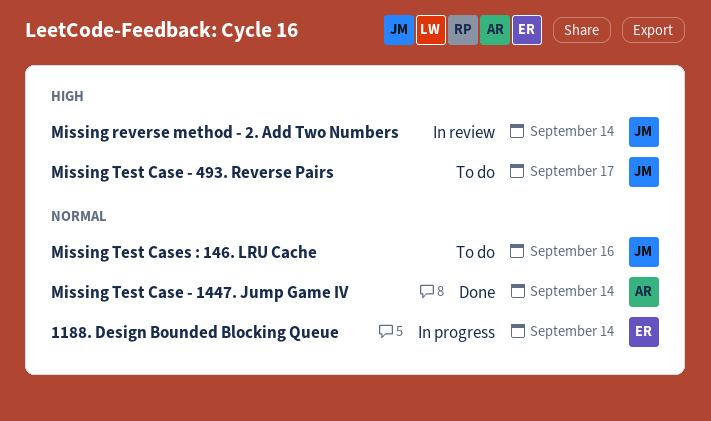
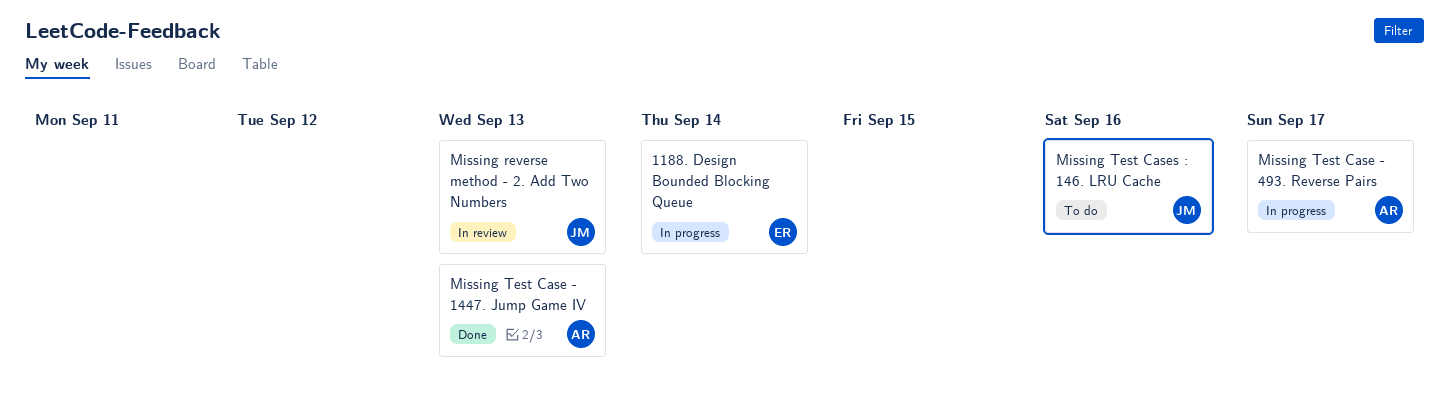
Missing reverse method - 2. Add Two Numbers, due: Sep 14 -> Sep 13
Missing Test Case - 1447. Jump Game IV, due: Sep 14 -> Sep 13
Missing Test Case - 493. Reverse Pairs, status: To do -> In progress
Missing Test Case - 493. Reverse Pairs, owner: JM -> AR

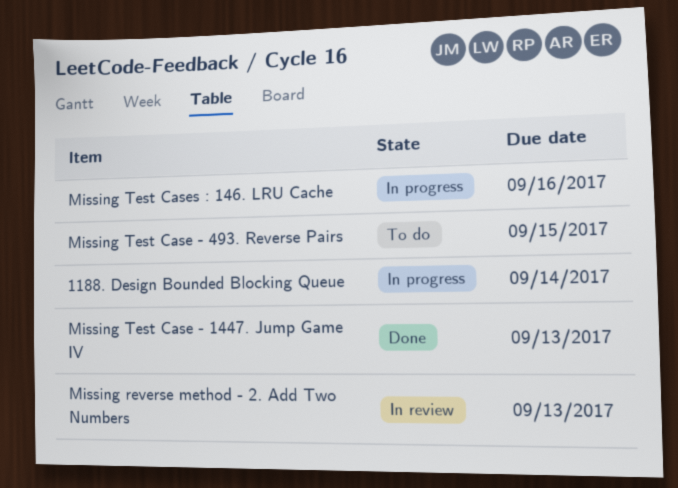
Missing Test Case - 493. Reverse Pairs, status: In progress -> To do
Missing Test Case - 493. Reverse Pairs, due: Sep 17 -> Sep 15
Missing Test Cases : 146. LRU Cache, status: To do -> In progress

